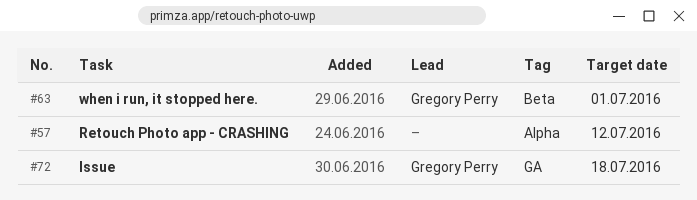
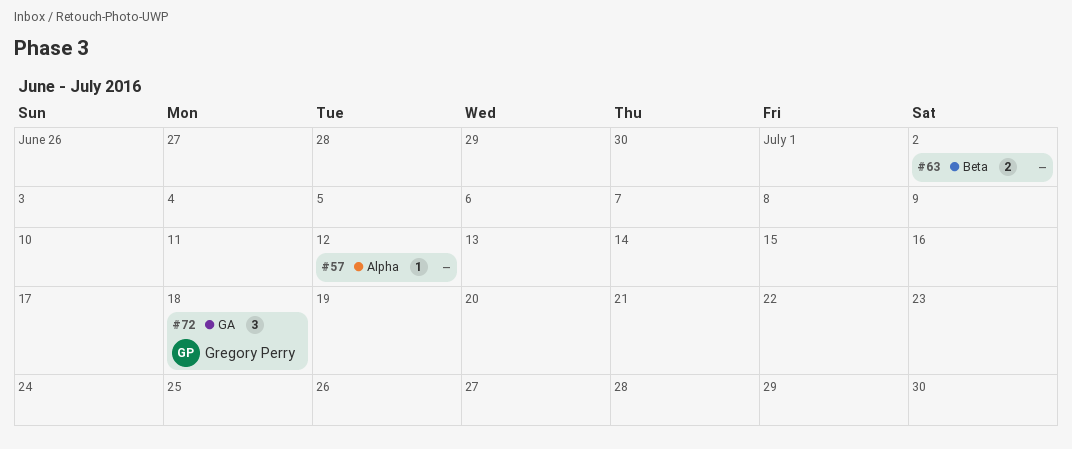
#63, owner: Gregory Perry -> none
#63, due: Jul 1 -> Jul 2

